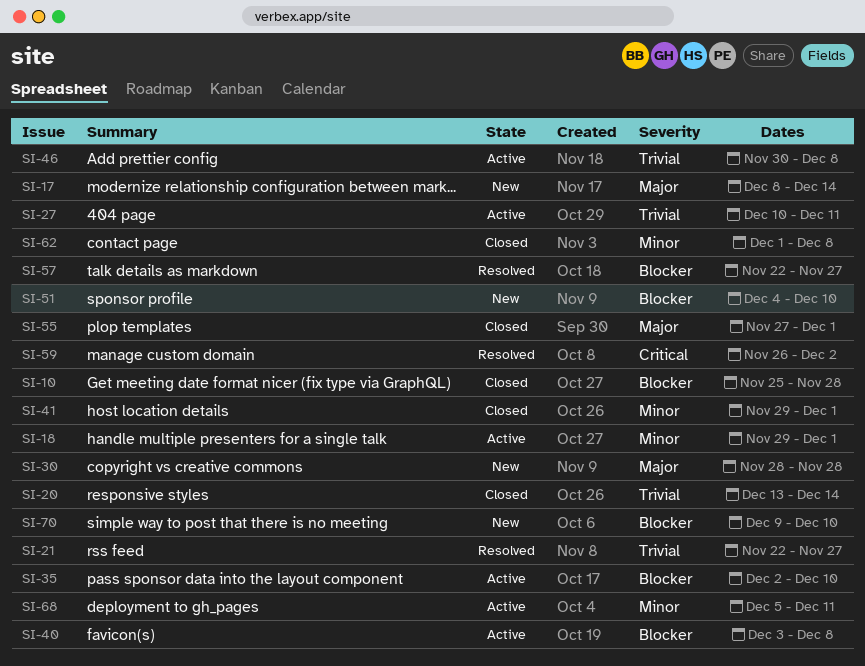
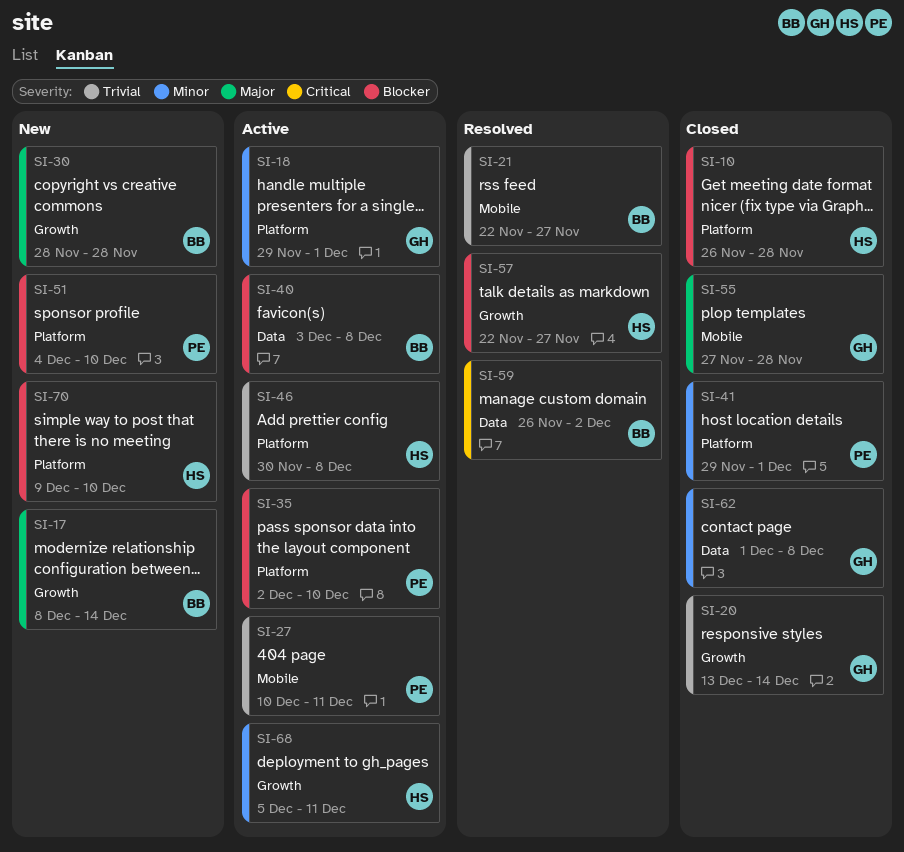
SI-10, start: Nov 25 -> Nov 26
SI-55, due: Dec 1 -> Nov 28

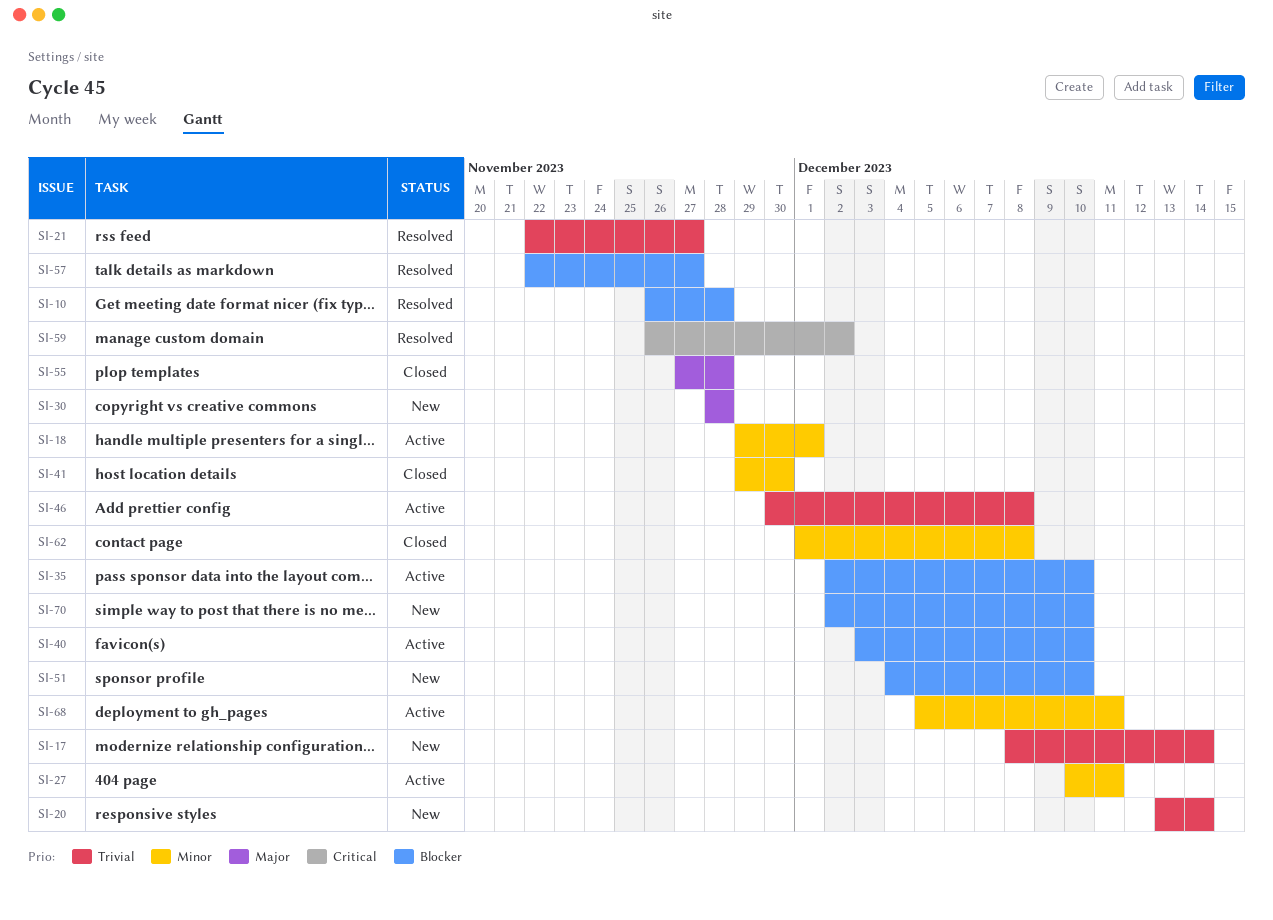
SI-10, status: Closed -> Resolved
SI-17, priority: Major -> Trivial
SI-20, status: Closed -> New
SI-27, priority: Trivial -> Minor
SI-40, due: Dec 8 -> Dec 10
SI-41, due: Dec 1 -> Nov 30
SI-70, start: Dec 9 -> Dec 2

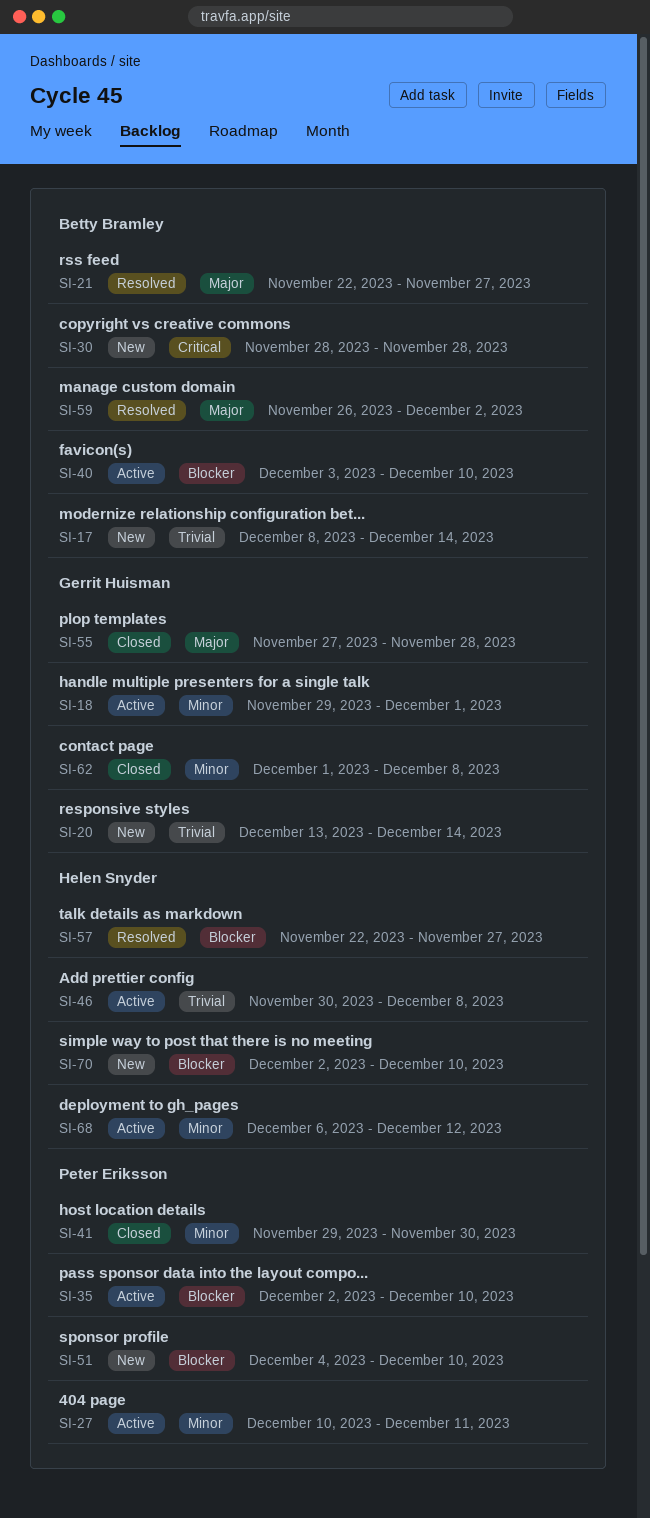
SI-10: present -> none
SI-21, priority: Trivial -> Major
SI-30, priority: Major -> Critical
SI-59, priority: Critical -> Major
SI-68, start: Dec 5 -> Dec 6
SI-68, due: Dec 11 -> Dec 12

